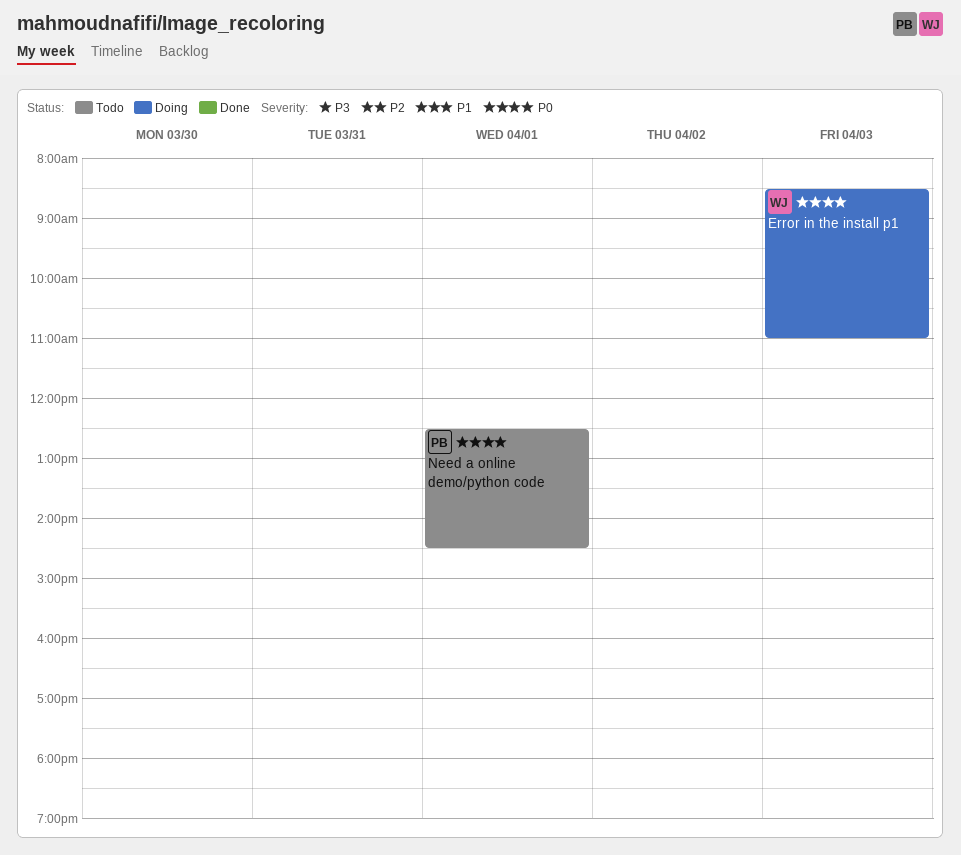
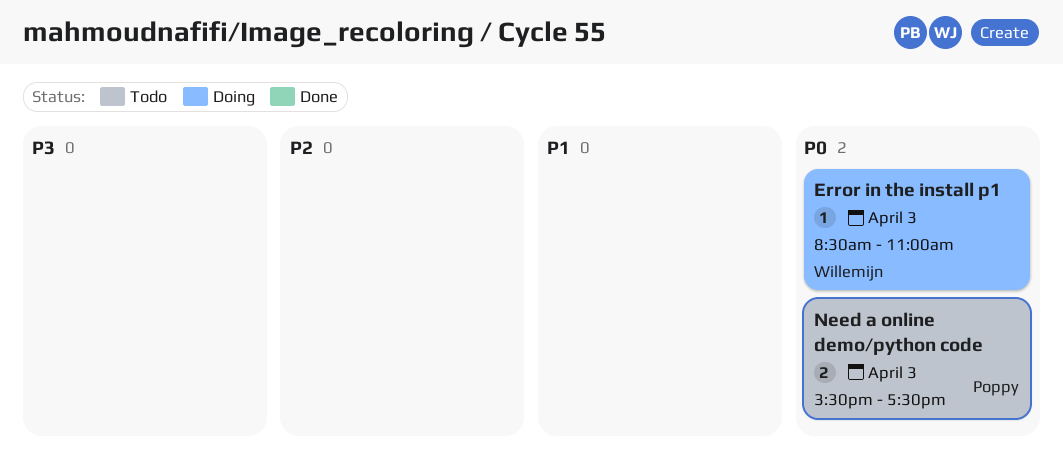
Need a online demo/python code, day: Apr 1 -> Apr 3
Need a online demo/python code, begins: 12:30 -> 15:30
Need a online demo/python code, ends: 14:30 -> 17:30

